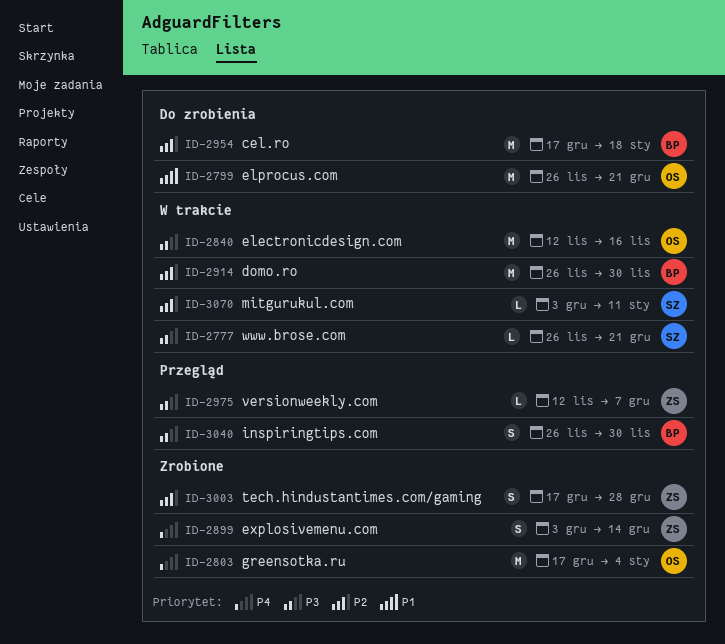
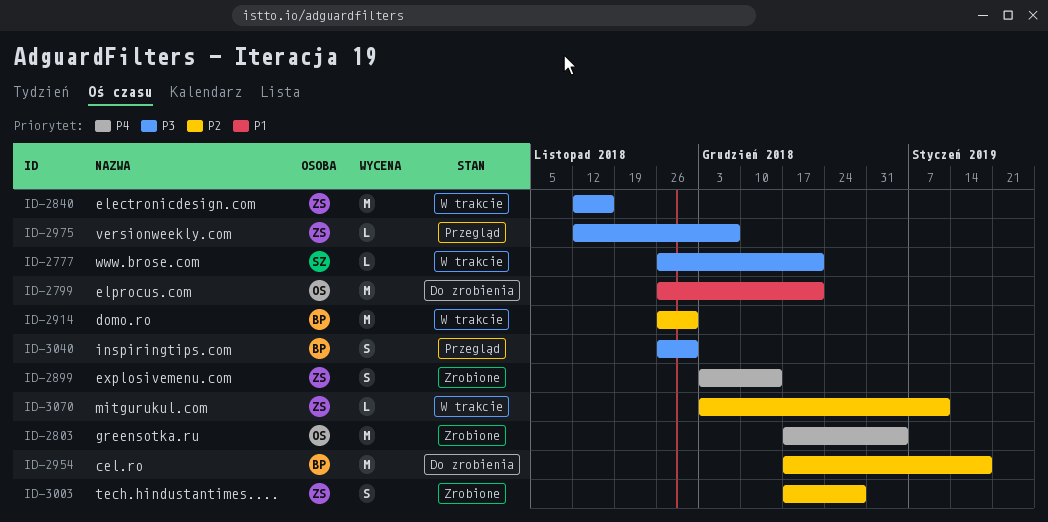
ID-2840, owner: OS -> ZS
ID-3070, owner: SZ -> ZS

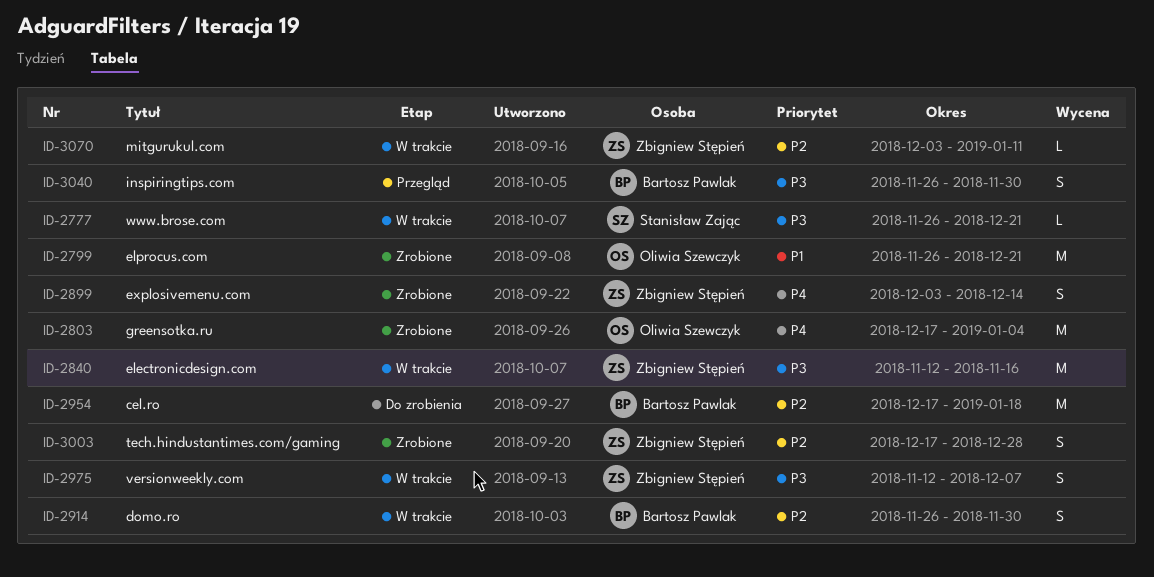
ID-2799, status: Do zrobienia -> Zrobione
ID-2914, estimate: M -> S
ID-2975, status: Przegląd -> W trakcie
ID-2975, estimate: L -> S

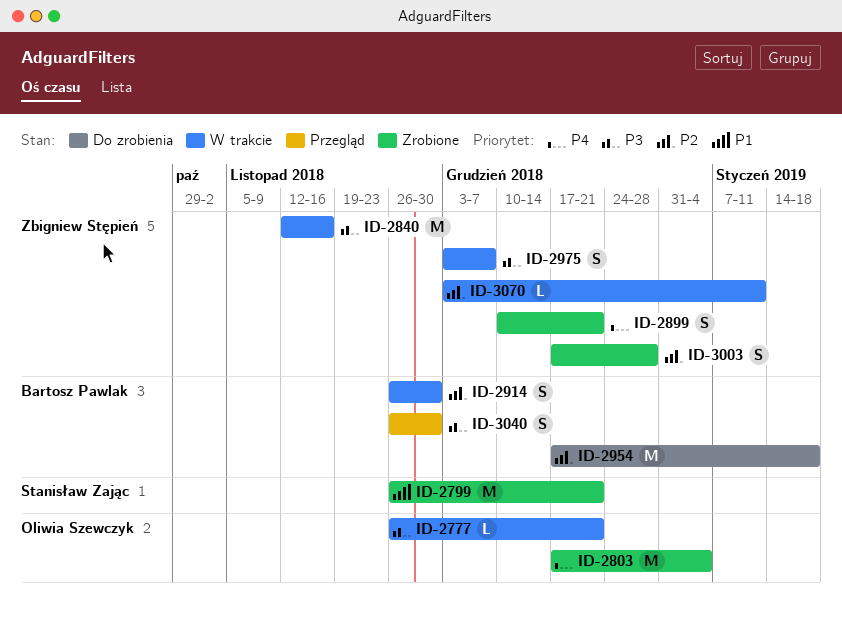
ID-2777, owner: Stanisław Zając -> Oliwia Szewczyk
ID-2799, owner: Oliwia Szewczyk -> Stanisław Zając
ID-2899, start: Dec 3 -> Dec 10
ID-2899, due: Dec 14 -> Dec 21
ID-2975, start: Nov 12 -> Dec 3

